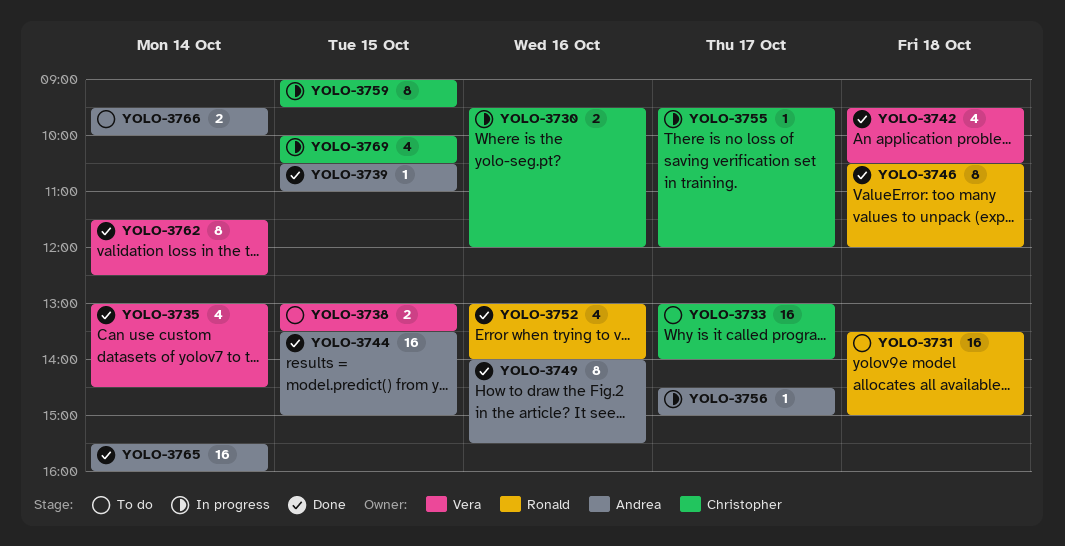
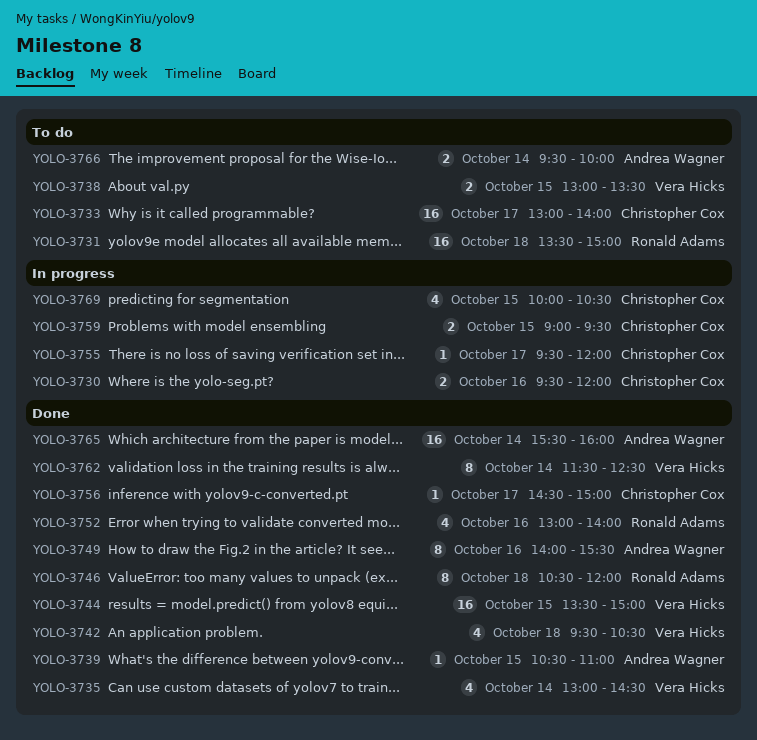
YOLO-3744, owner: Andrea Wagner -> Vera Hicks
YOLO-3756, status: In progress -> Done
YOLO-3756, owner: Andrea Wagner -> Christopher Cox
YOLO-3759, estimate: 8 -> 2

